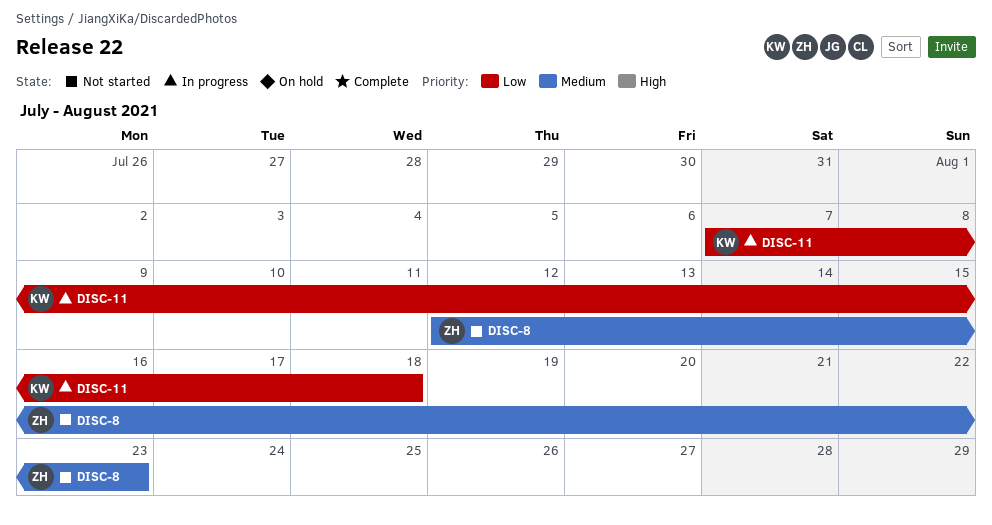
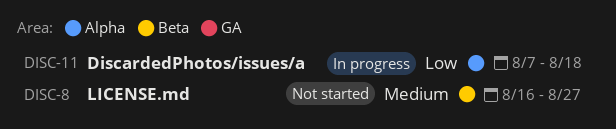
DISC-8, start: Aug 12 -> Aug 16
DISC-8, due: Aug 23 -> Aug 27

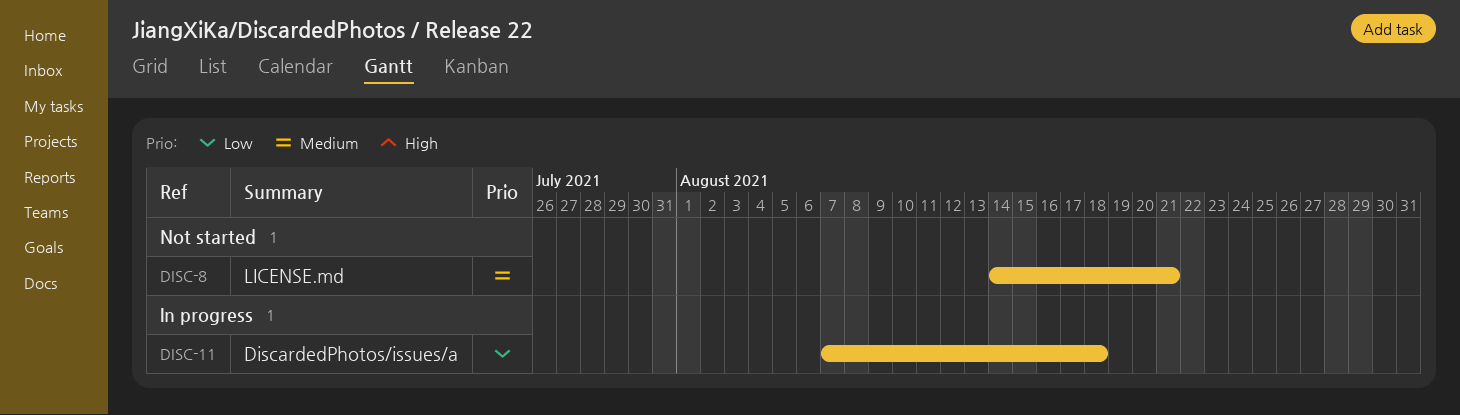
DISC-8, start: Aug 16 -> Aug 14
DISC-8, due: Aug 27 -> Aug 21

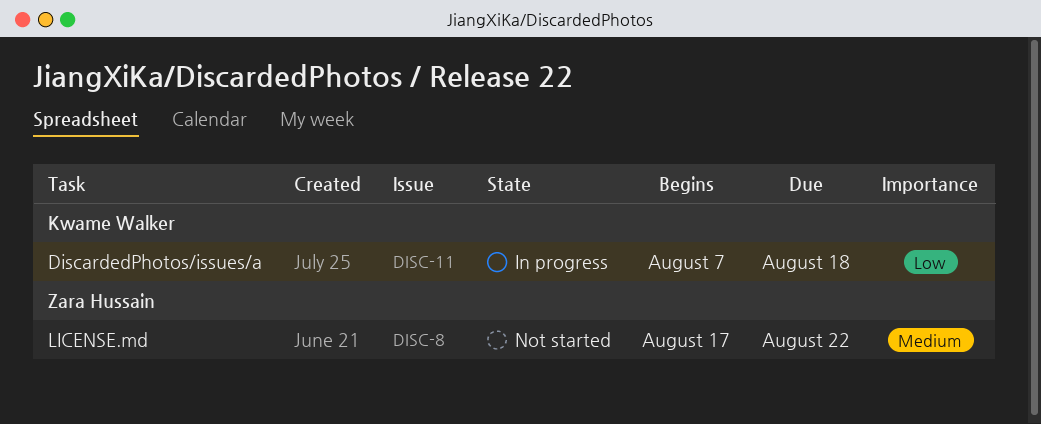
DISC-8, start: Aug 14 -> Aug 17
DISC-8, due: Aug 21 -> Aug 22

